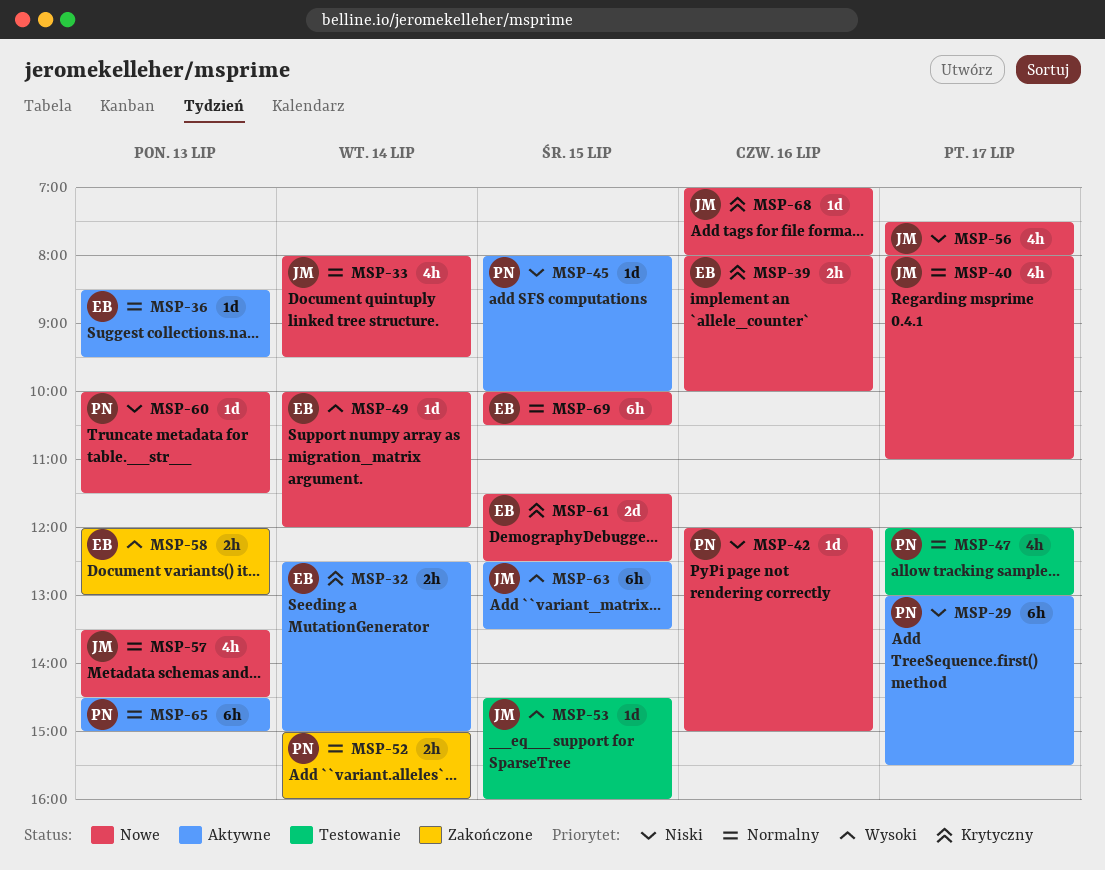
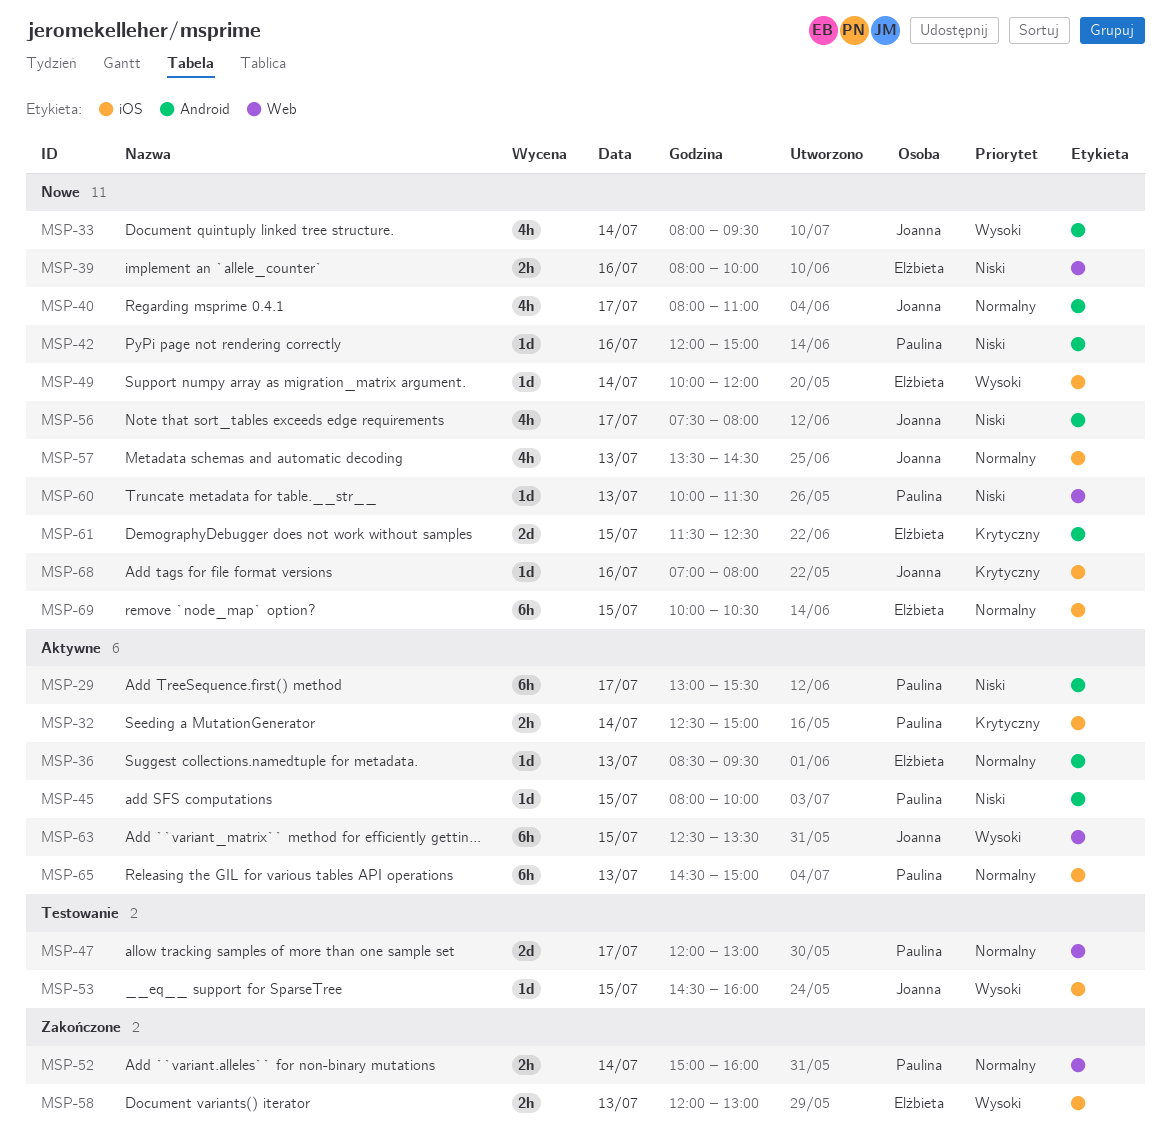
MSP-32, owner: Elżbieta -> Paulina
MSP-33, priority: Normalny -> Wysoki
MSP-39, priority: Krytyczny -> Niski
MSP-47, estimate: 4h -> 2d

